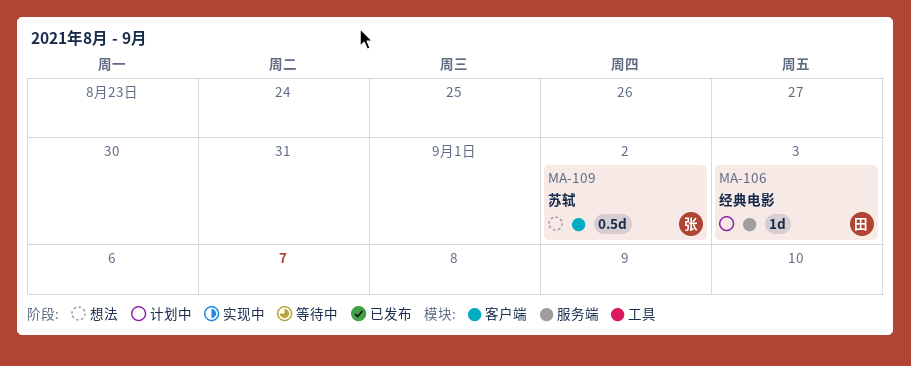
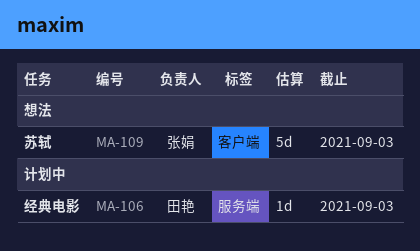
MA-109, estimate: 0.5d -> 5d
MA-109, due: Sep 2 -> Sep 3

